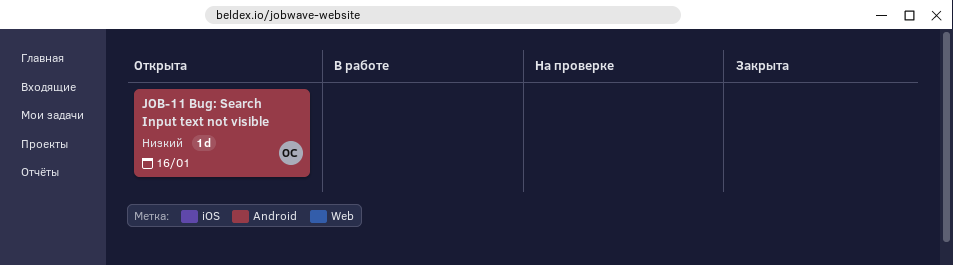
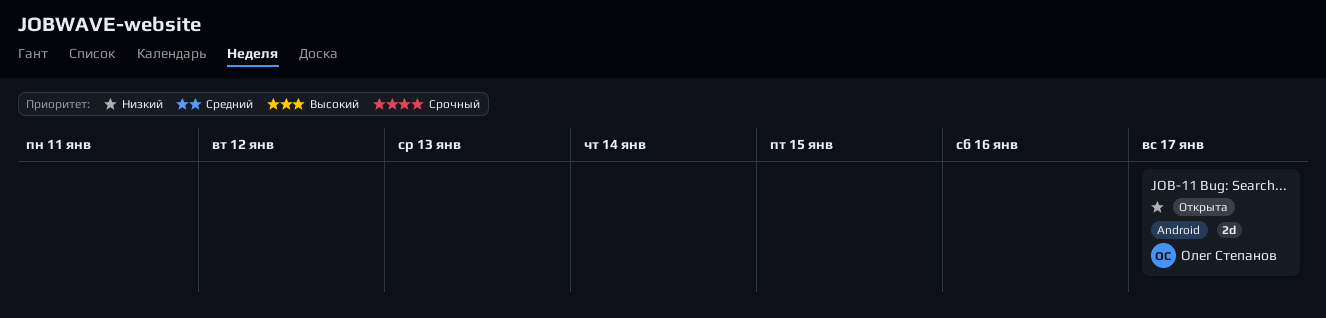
JOB-11, estimate: 1d -> 2d
JOB-11, due: Jan 16 -> Jan 17

